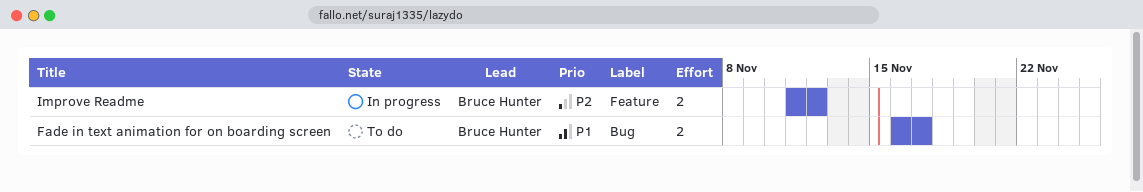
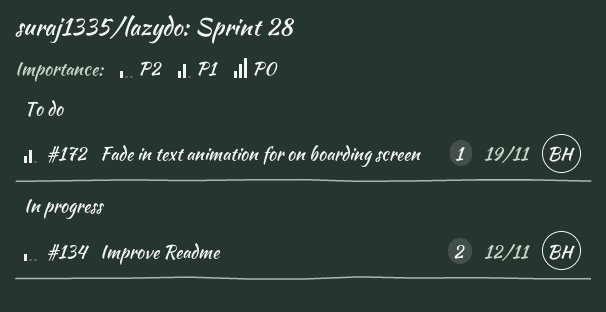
Fade in text animation for on boarding screen, estimate: 2 -> 1
Fade in text animation for on boarding screen, due: Nov 17 -> Nov 19

